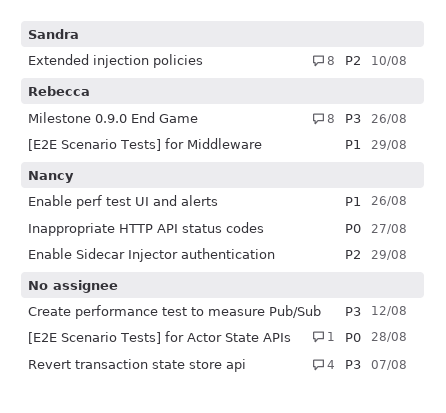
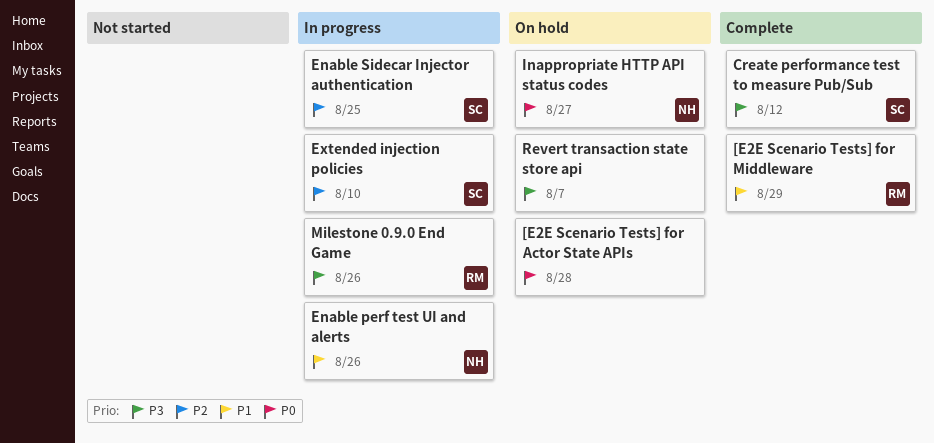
Create performance test to measure Pub/Sub, owner: none -> Sandra
Enable Sidecar Injector authentication, owner: Nancy -> Sandra
Enable Sidecar Injector authentication, due: Aug 29 -> Aug 25

